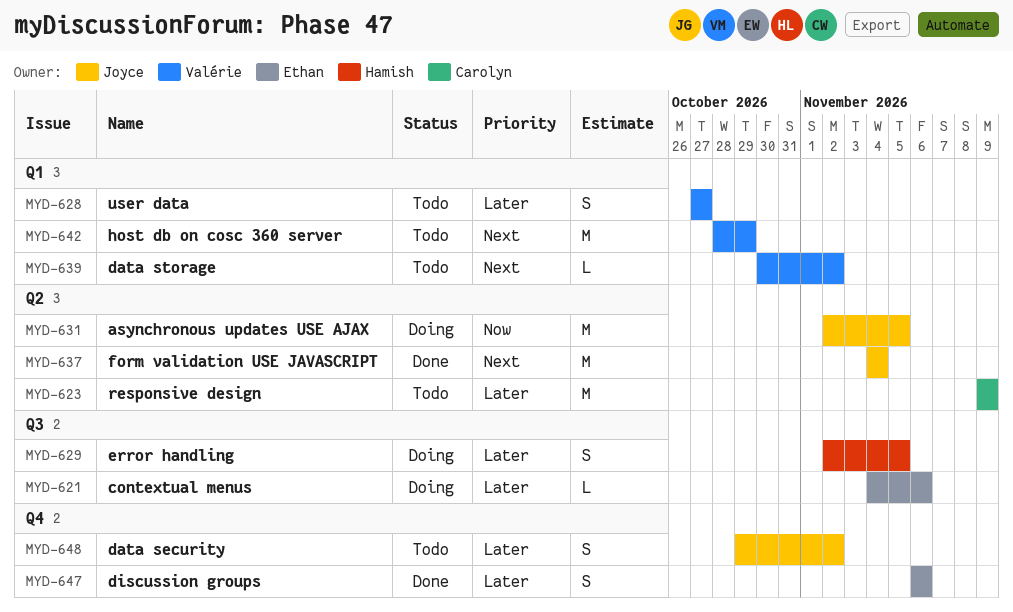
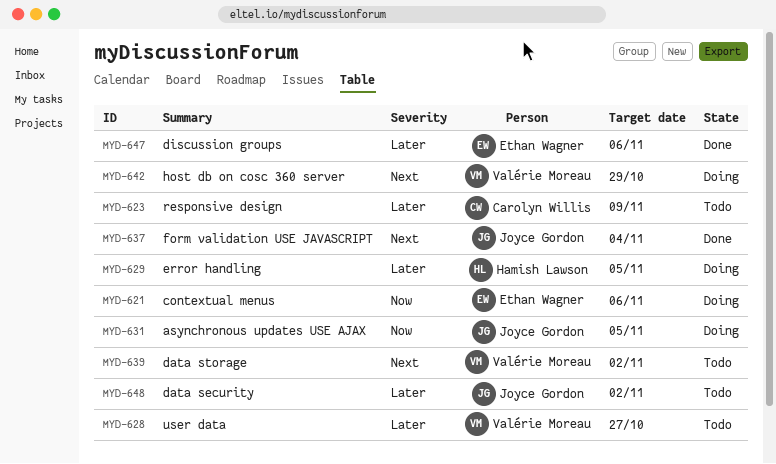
MYD-621, priority: Later -> Now
MYD-642, status: Todo -> Doing

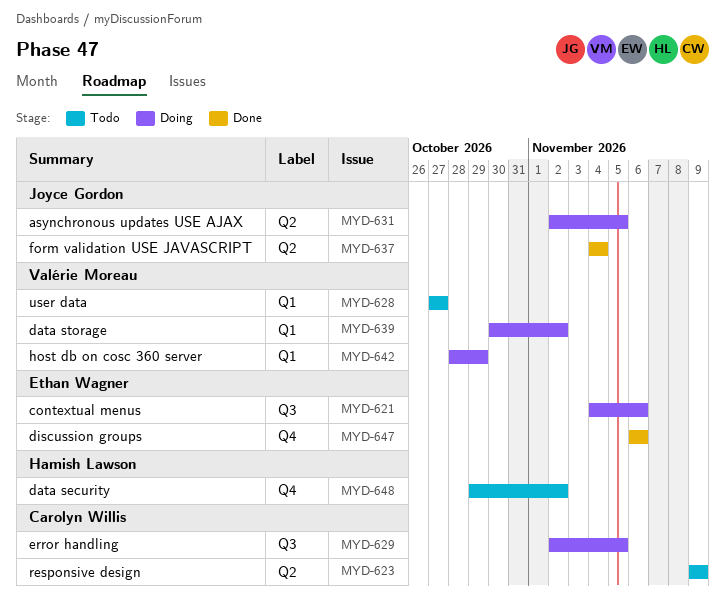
MYD-629, owner: Hamish Lawson -> Carolyn Willis
MYD-639, status: Todo -> Doing
MYD-648, owner: Joyce Gordon -> Hamish Lawson

